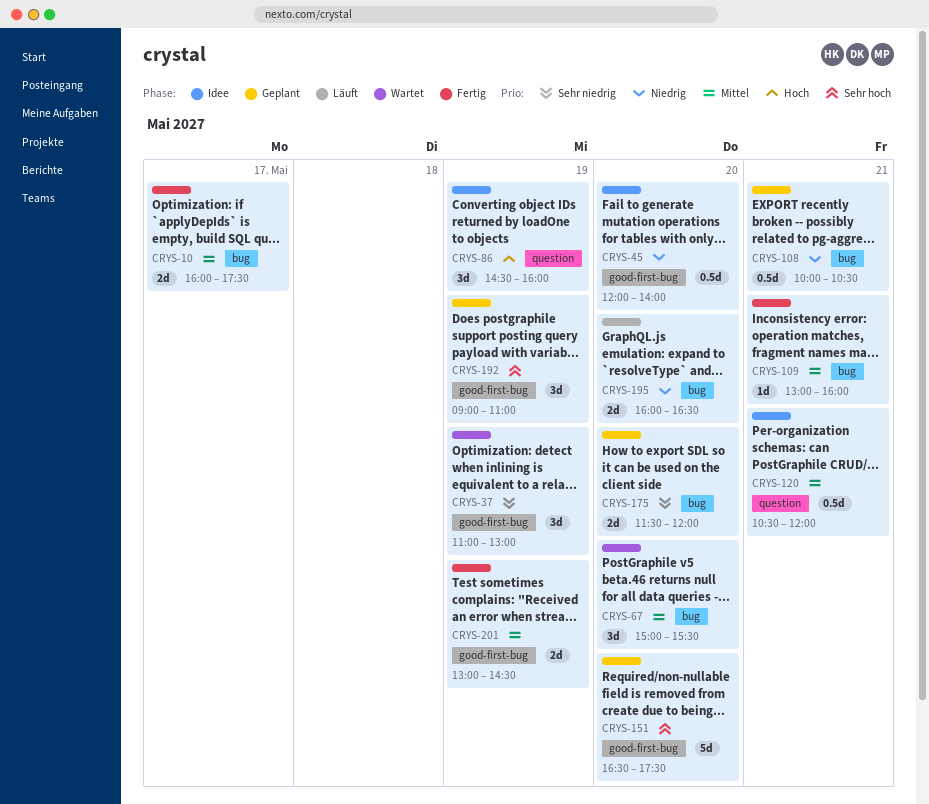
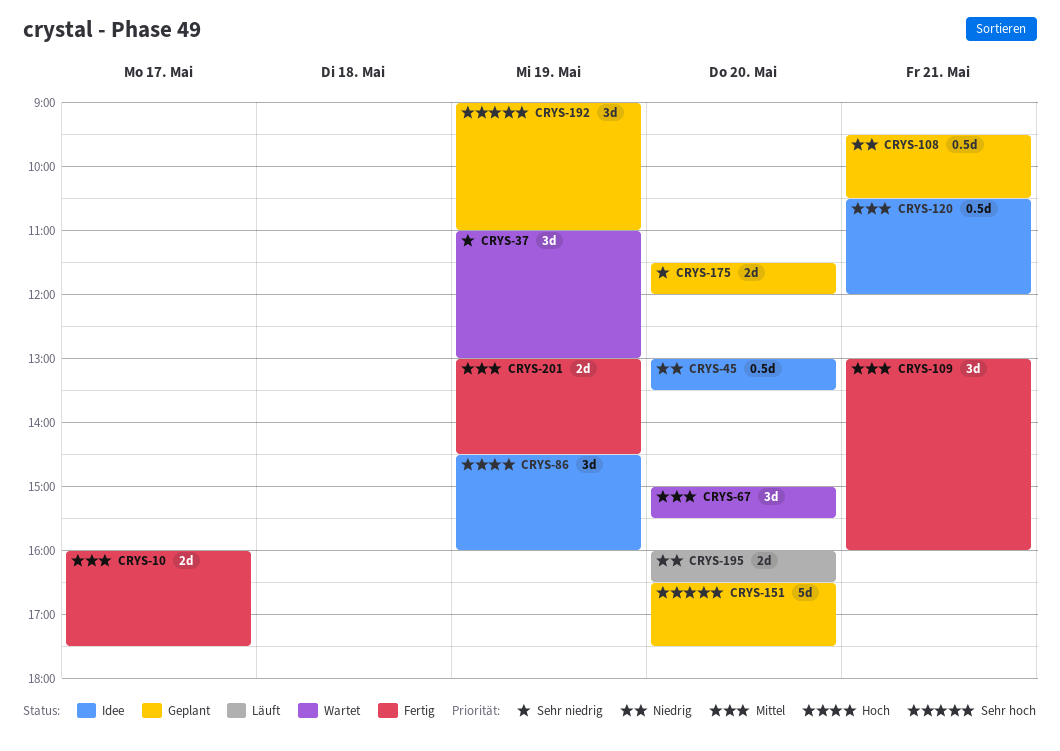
CRYS-45, begins: 12:00 -> 13:00
CRYS-45, ends: 14:00 -> 13:30
CRYS-108, begins: 10:00 -> 09:30
CRYS-109, estimate: 1d -> 3d

